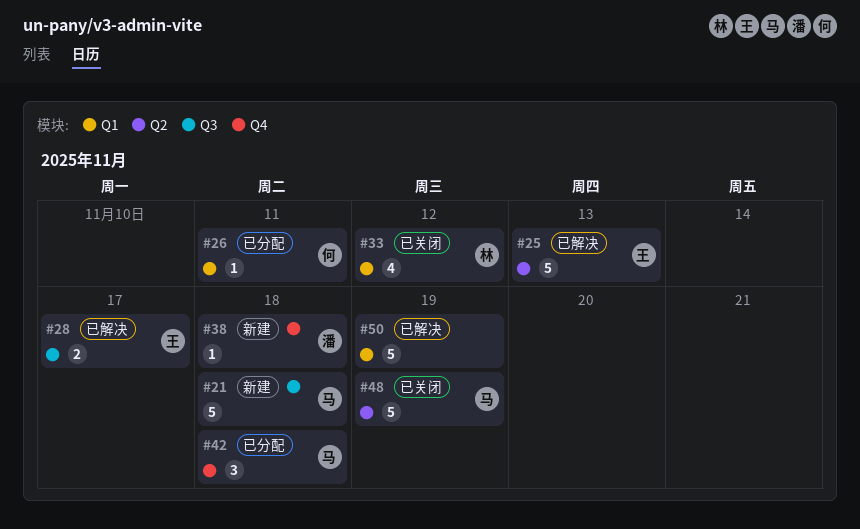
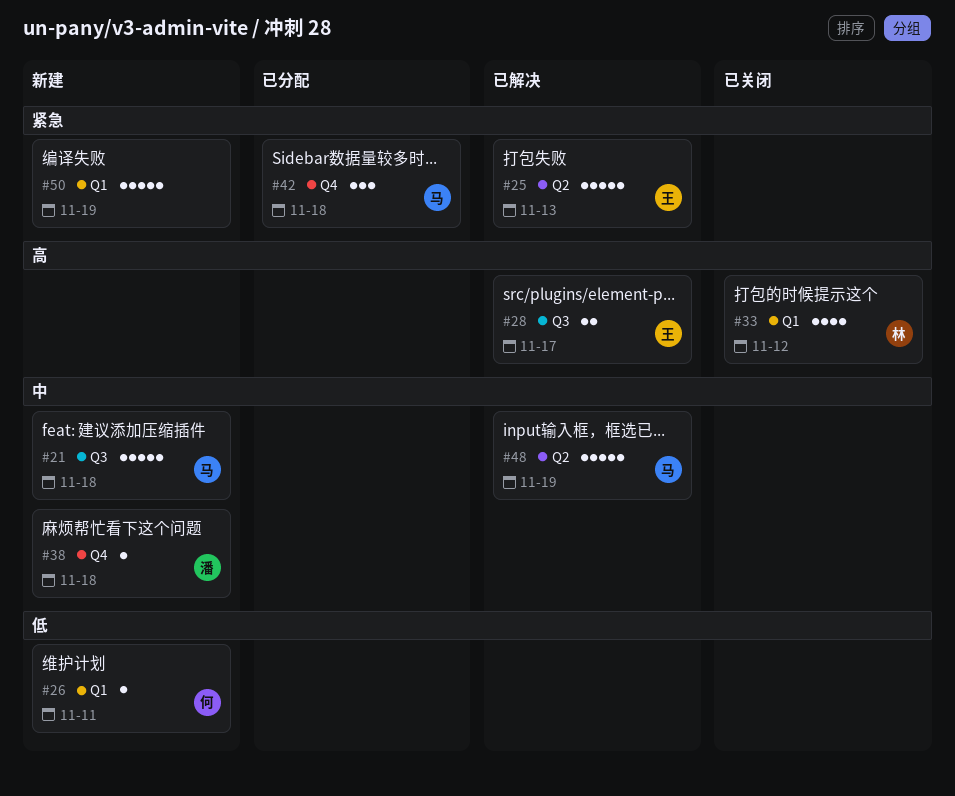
#26, status: 已分配 -> 新建
#48, status: 已关闭 -> 已解决
#50, status: 已解决 -> 新建

